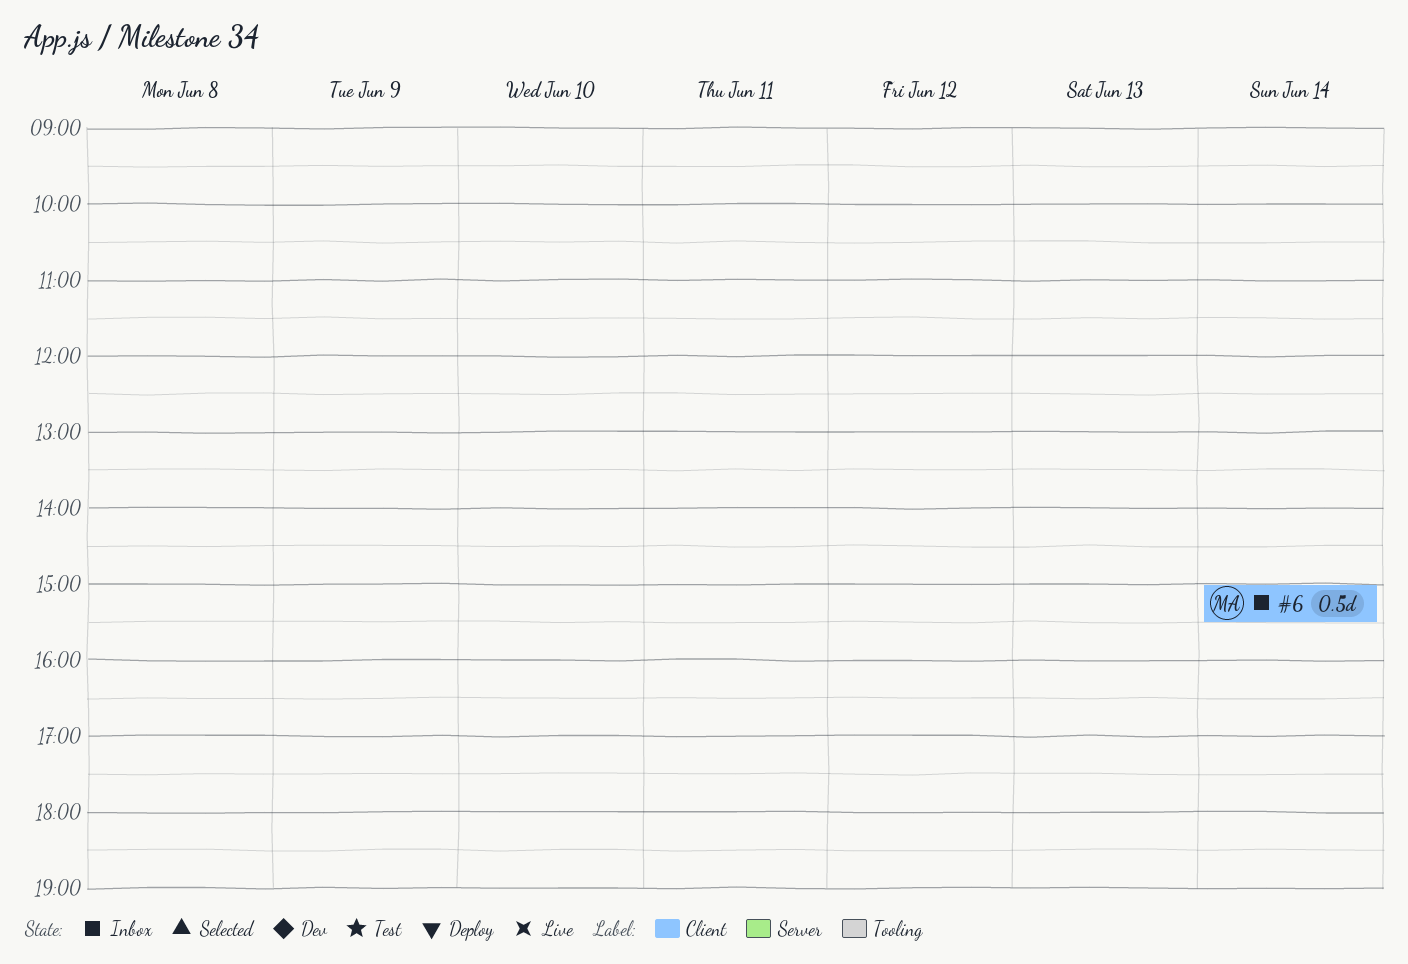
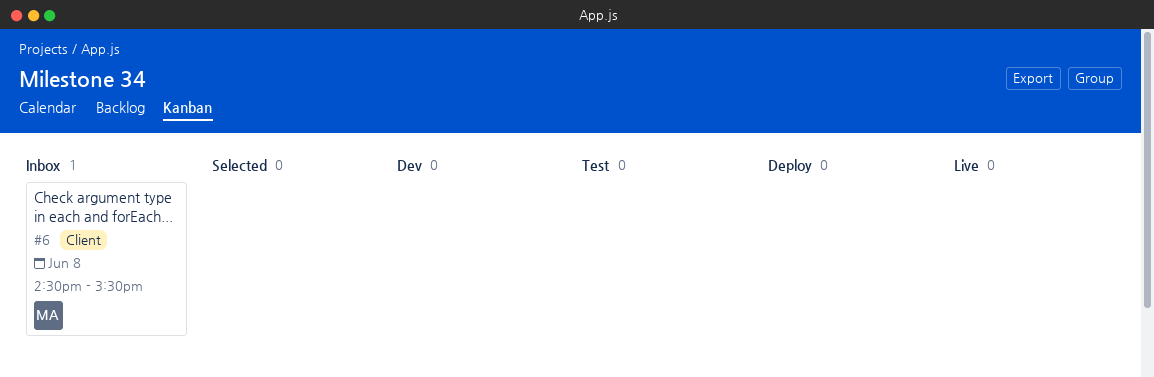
#6, day: Jun 14 -> Jun 8
#6, begins: 15:00 -> 14:30

